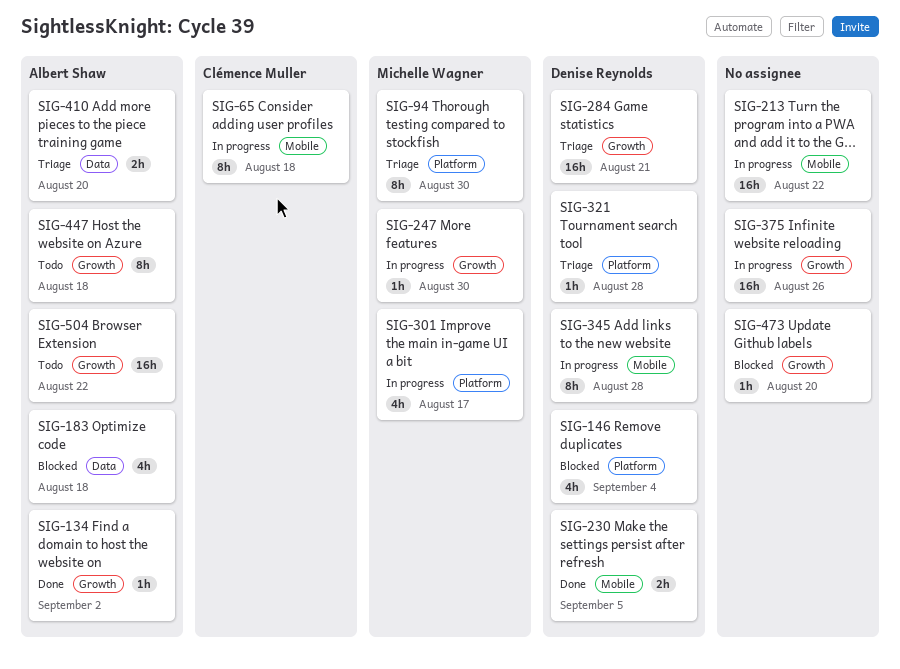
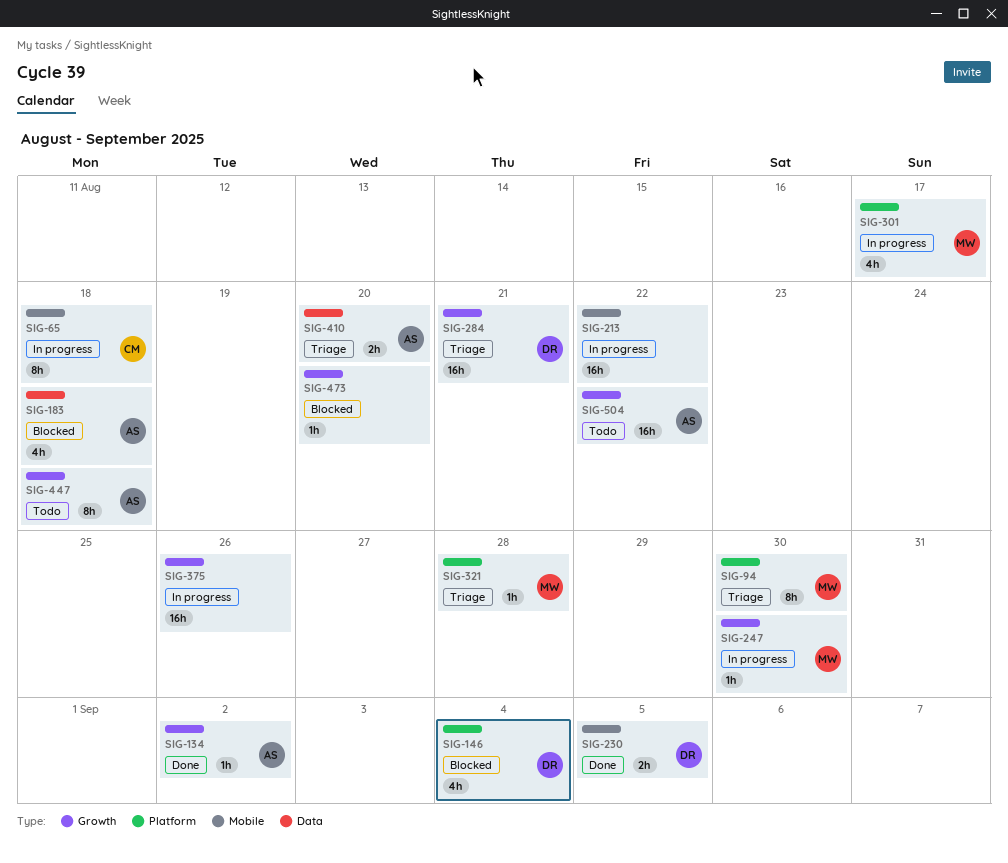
SIG-321, owner: Denise Reynolds -> Michelle Wagner
SIG-345: present -> none

